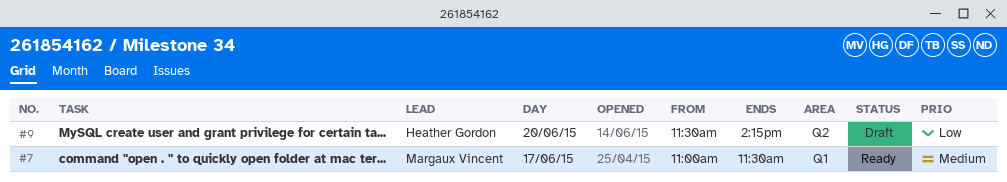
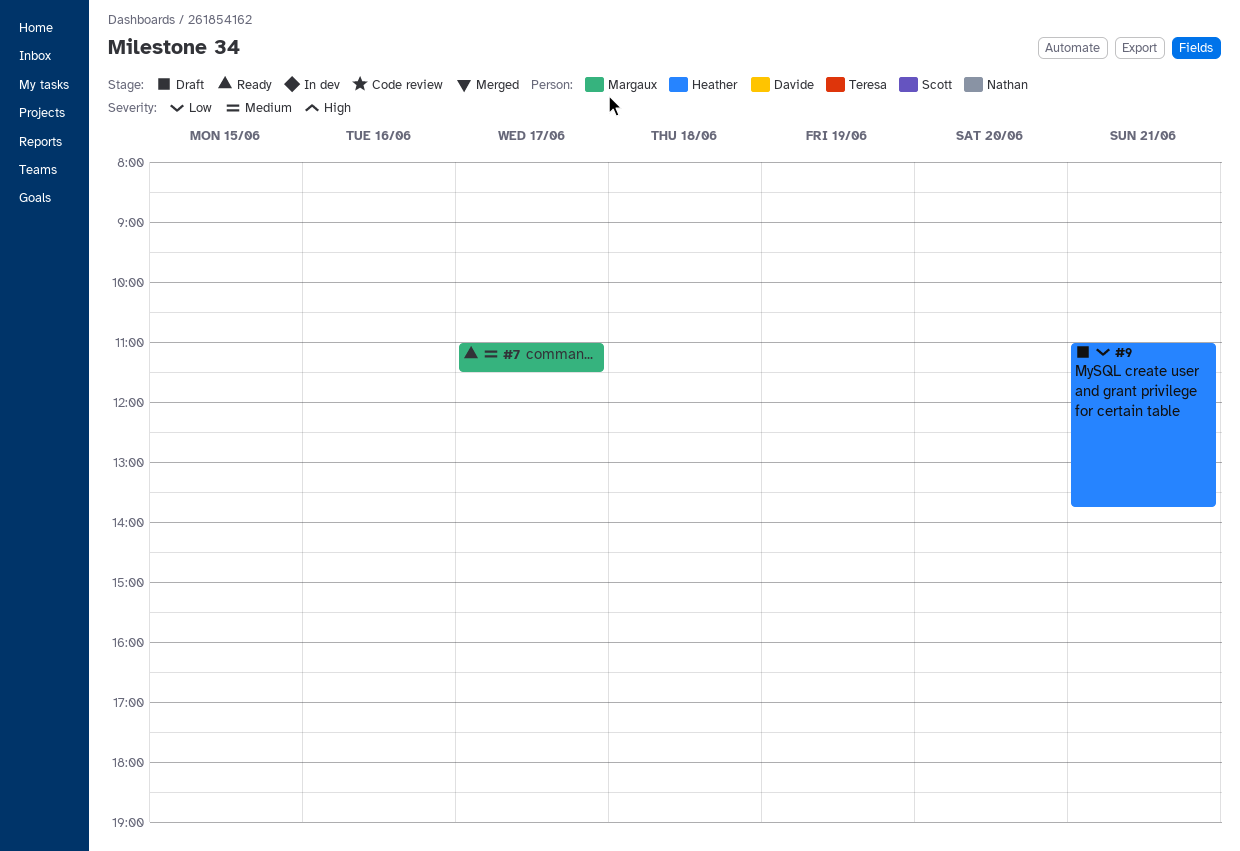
#9, day: Jun 20 -> Jun 21
#9, begins: 11:30 -> 11:00
#9, ends: 14:15 -> 13:45

